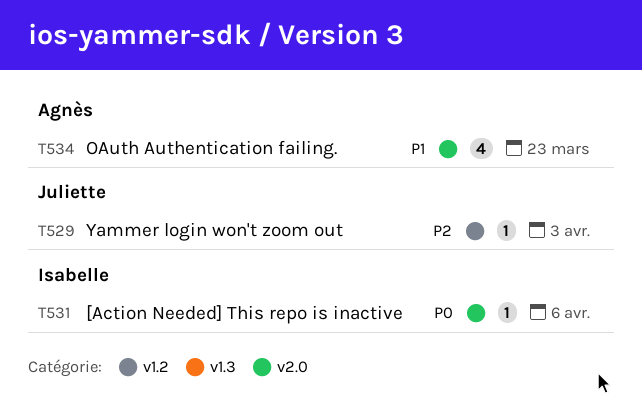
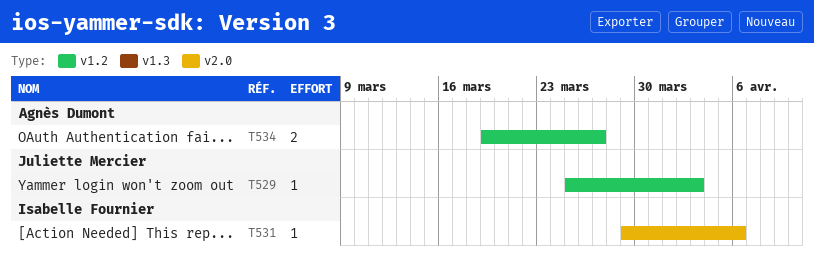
T534, label: v2.0 -> v1.2
T534, estimate: 4 -> 2
T534, due: Mar 23 -> Mar 27

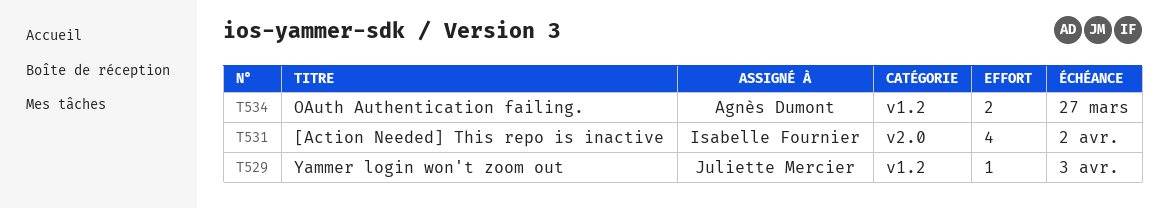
T531, estimate: 1 -> 4
T531, due: Apr 6 -> Apr 2

